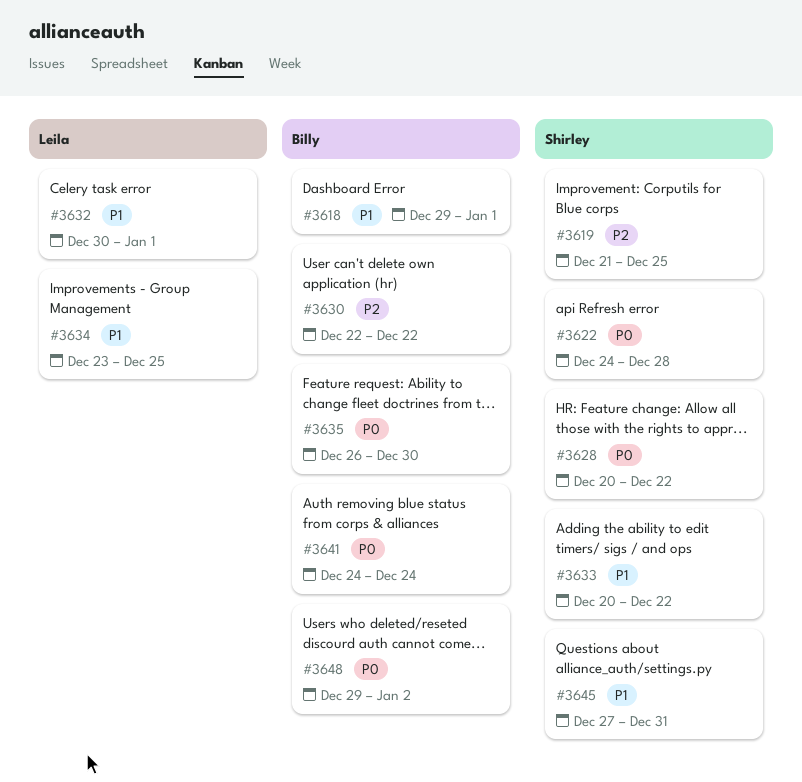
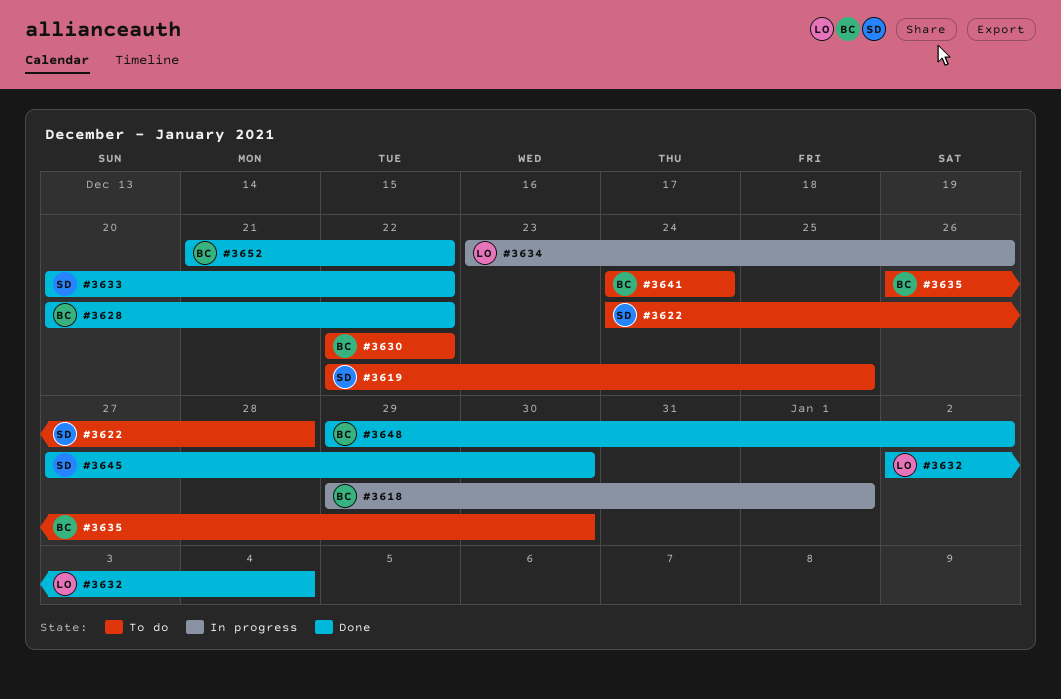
#3619, start: Dec 21 -> Dec 22
#3628, owner: Shirley -> Billy
#3632, start: Dec 30 -> Jan 2
#3632, due: Jan 1 -> Jan 4
#3634, due: Dec 25 -> Dec 26
#3645, due: Dec 31 -> Dec 30
#3652: none -> present

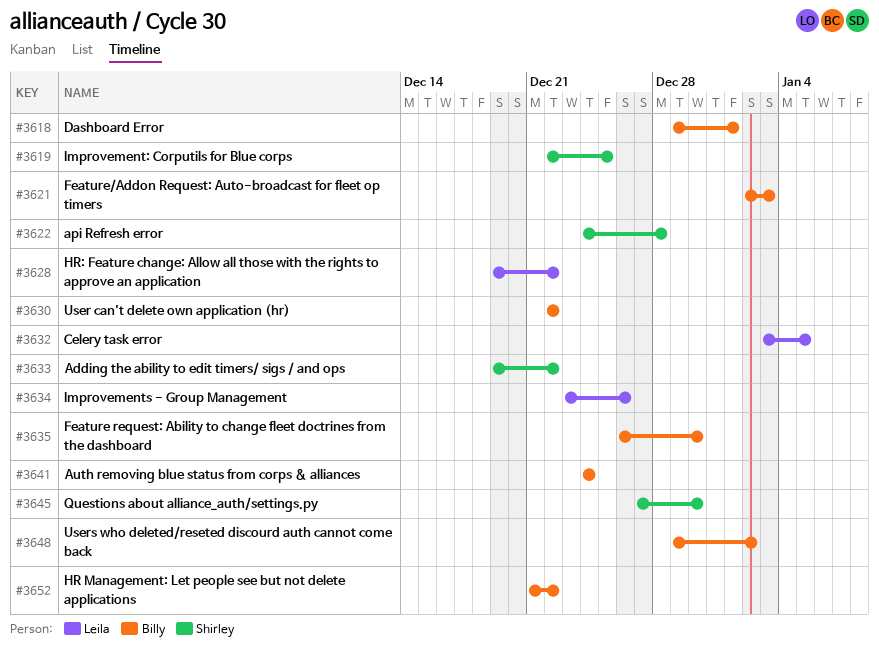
#3621: none -> present
#3628, owner: Billy -> Leila
#3628, start: Dec 20 -> Dec 19
#3632, start: Jan 2 -> Jan 3
#3632, due: Jan 4 -> Jan 5
#3633, start: Dec 20 -> Dec 19

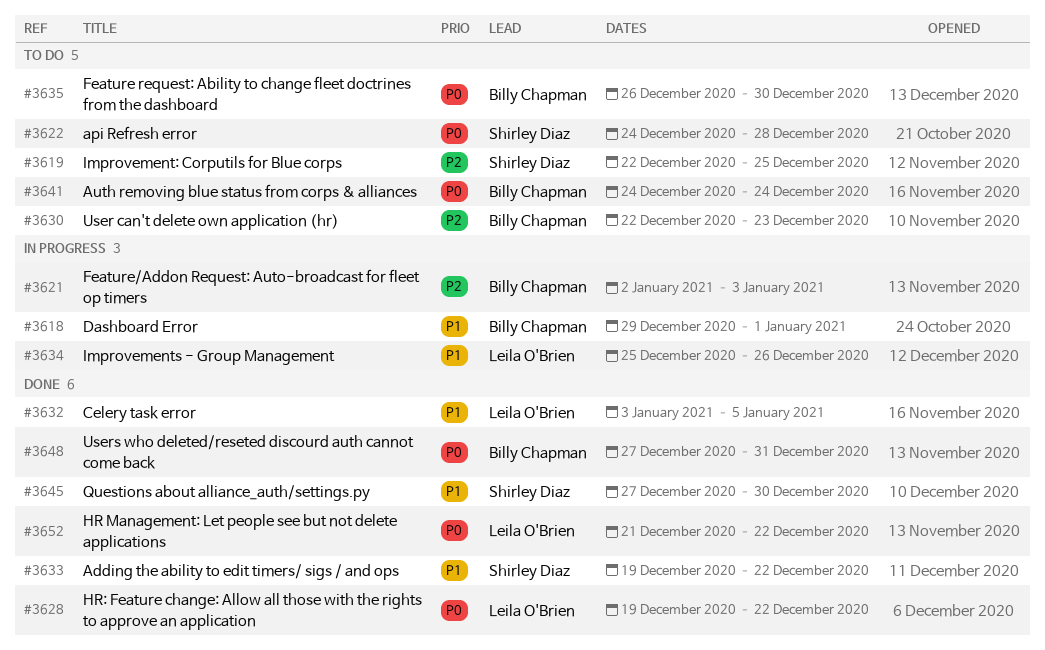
#3630, due: Dec 22 -> Dec 23
#3634, start: Dec 23 -> Dec 25
#3648, start: Dec 29 -> Dec 27
#3648, due: Jan 2 -> Dec 31
#3652, owner: Billy Chapman -> Leila O'Brien

